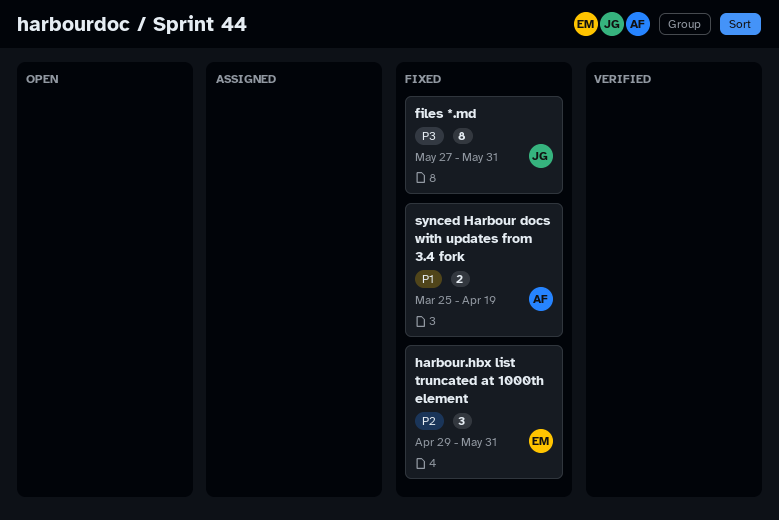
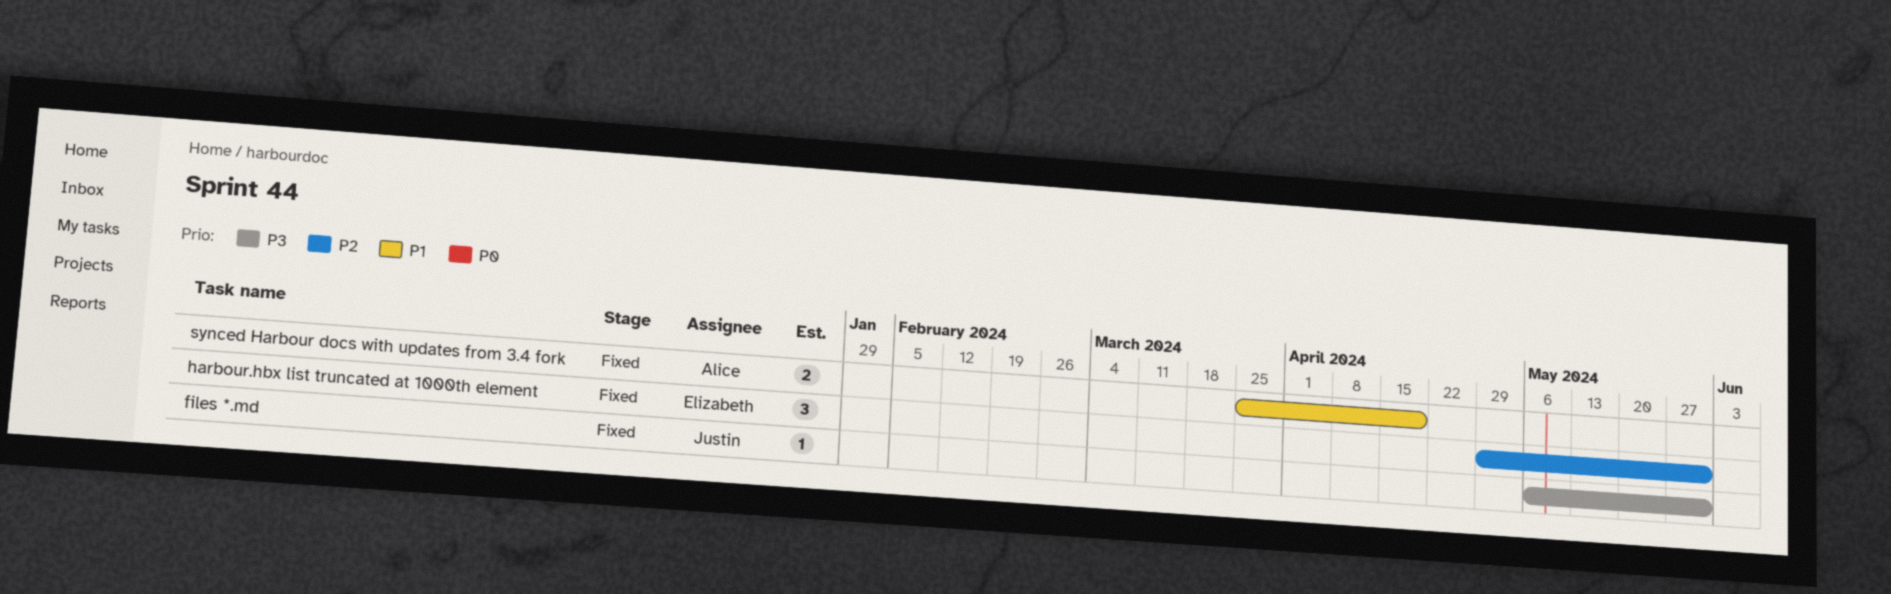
files *.md, estimate: 8 -> 1
files *.md, start: May 27 -> May 6

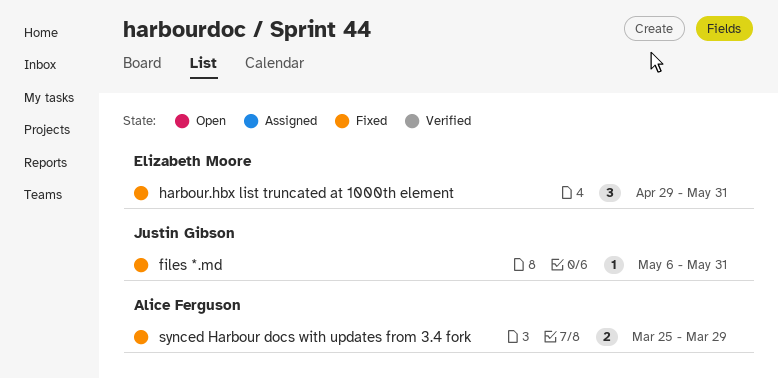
synced Harbour docs with updates from 3.4 fork, due: Apr 19 -> Mar 29

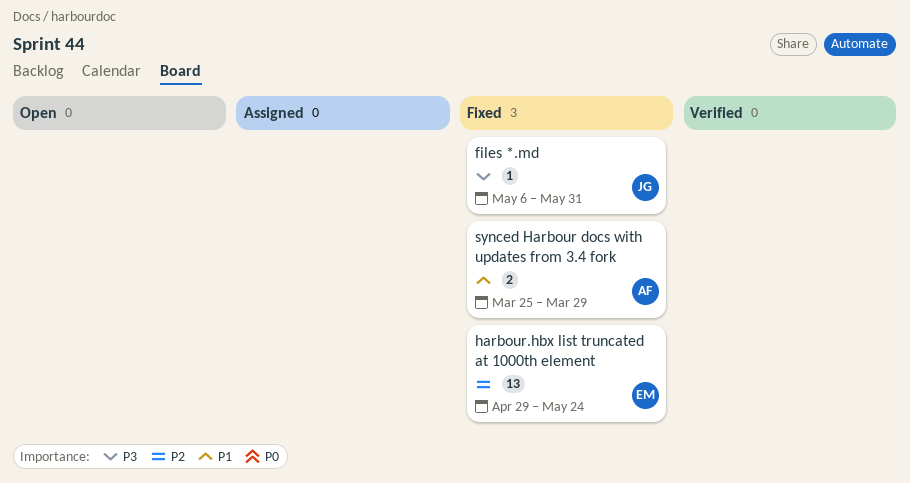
harbour.hbx list truncated at 1000th element, estimate: 3 -> 13
harbour.hbx list truncated at 1000th element, due: May 31 -> May 24

